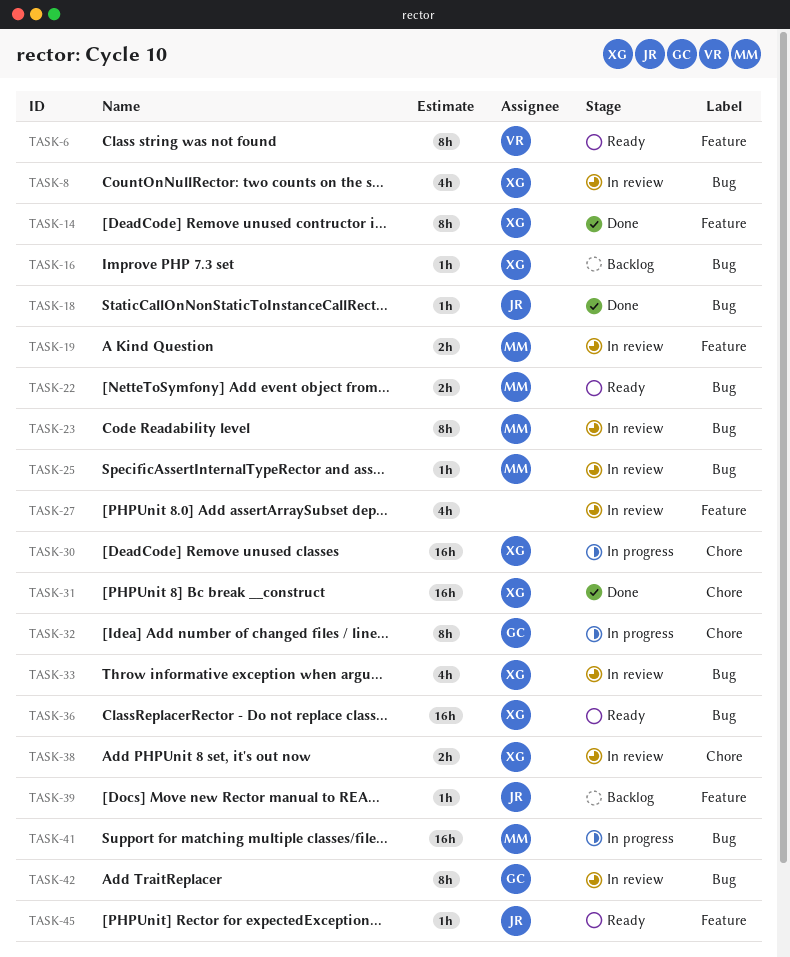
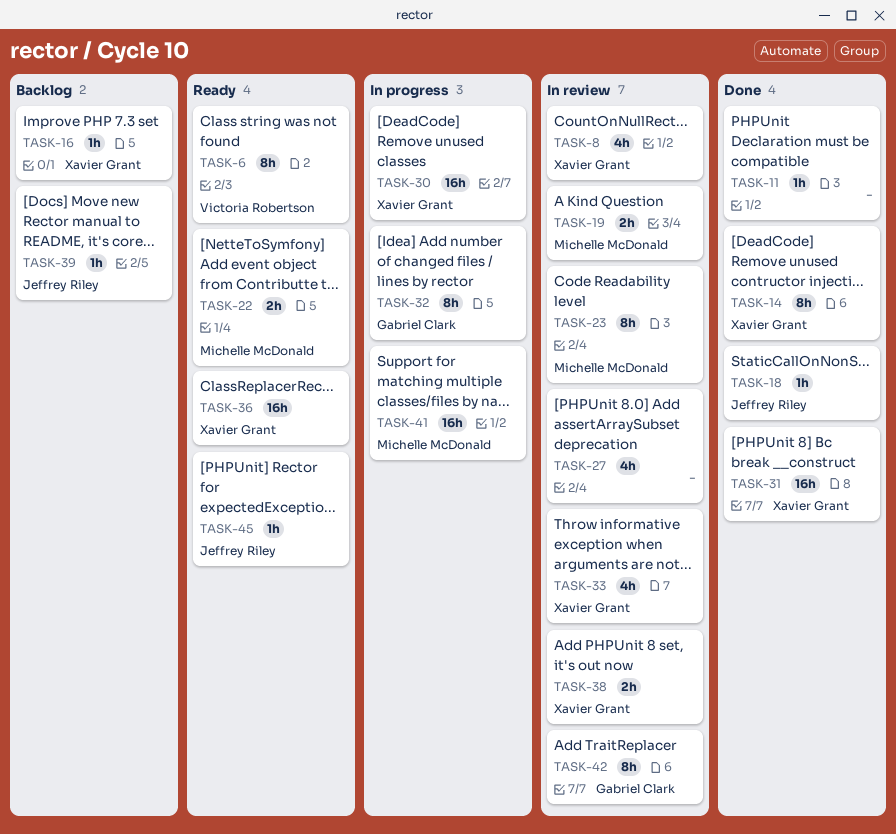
TASK-11: none -> present
TASK-25: present -> none

